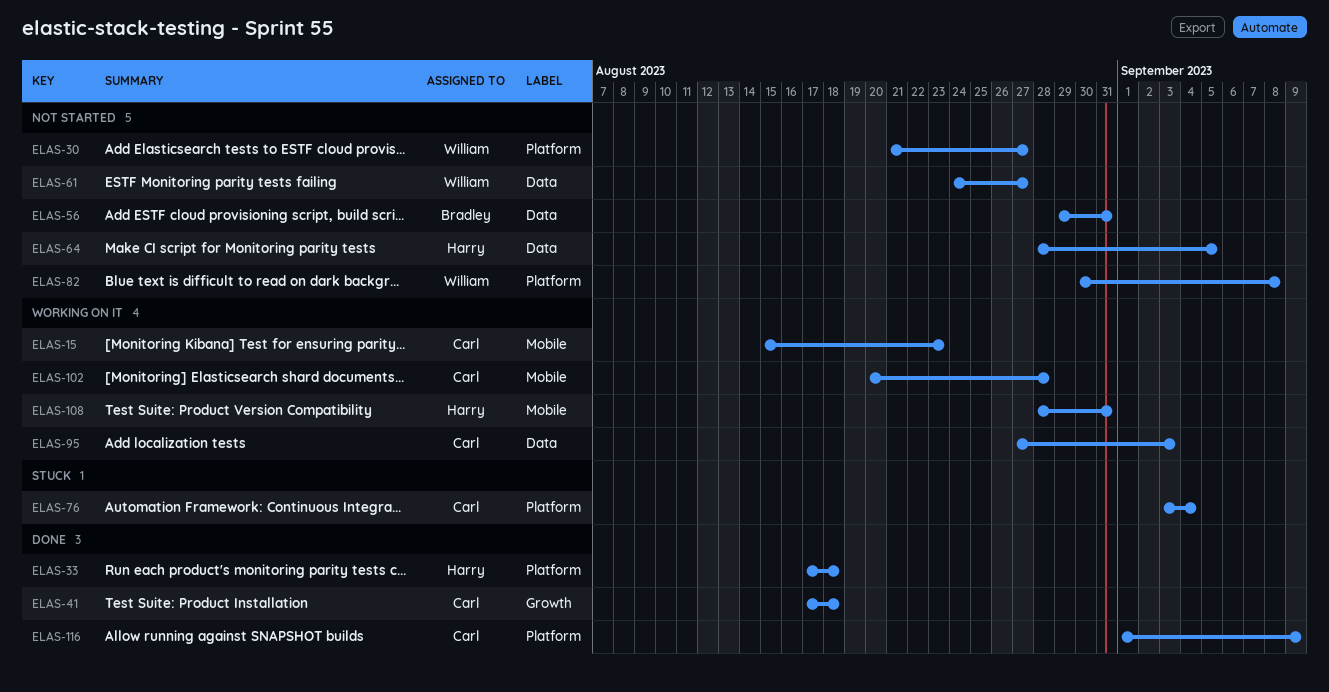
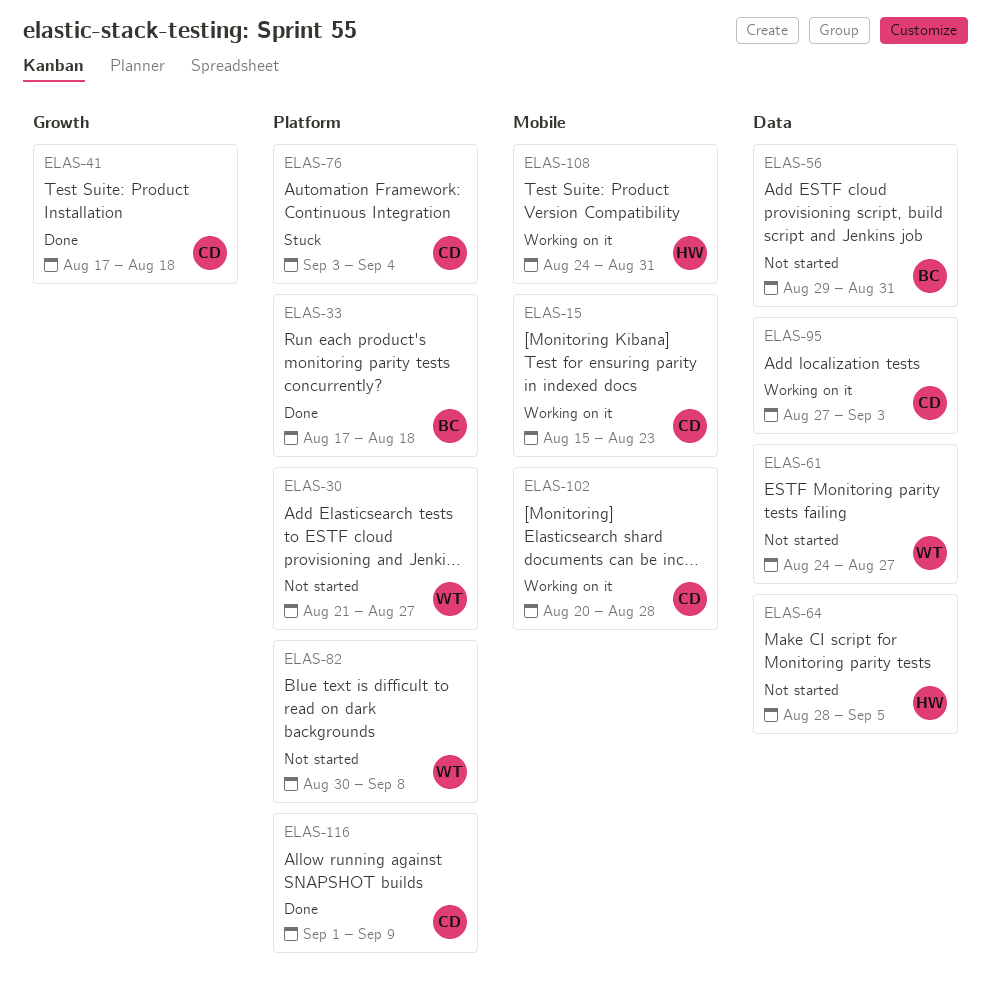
ELAS-33, owner: Harry -> Bradley
ELAS-108, start: Aug 28 -> Aug 24

